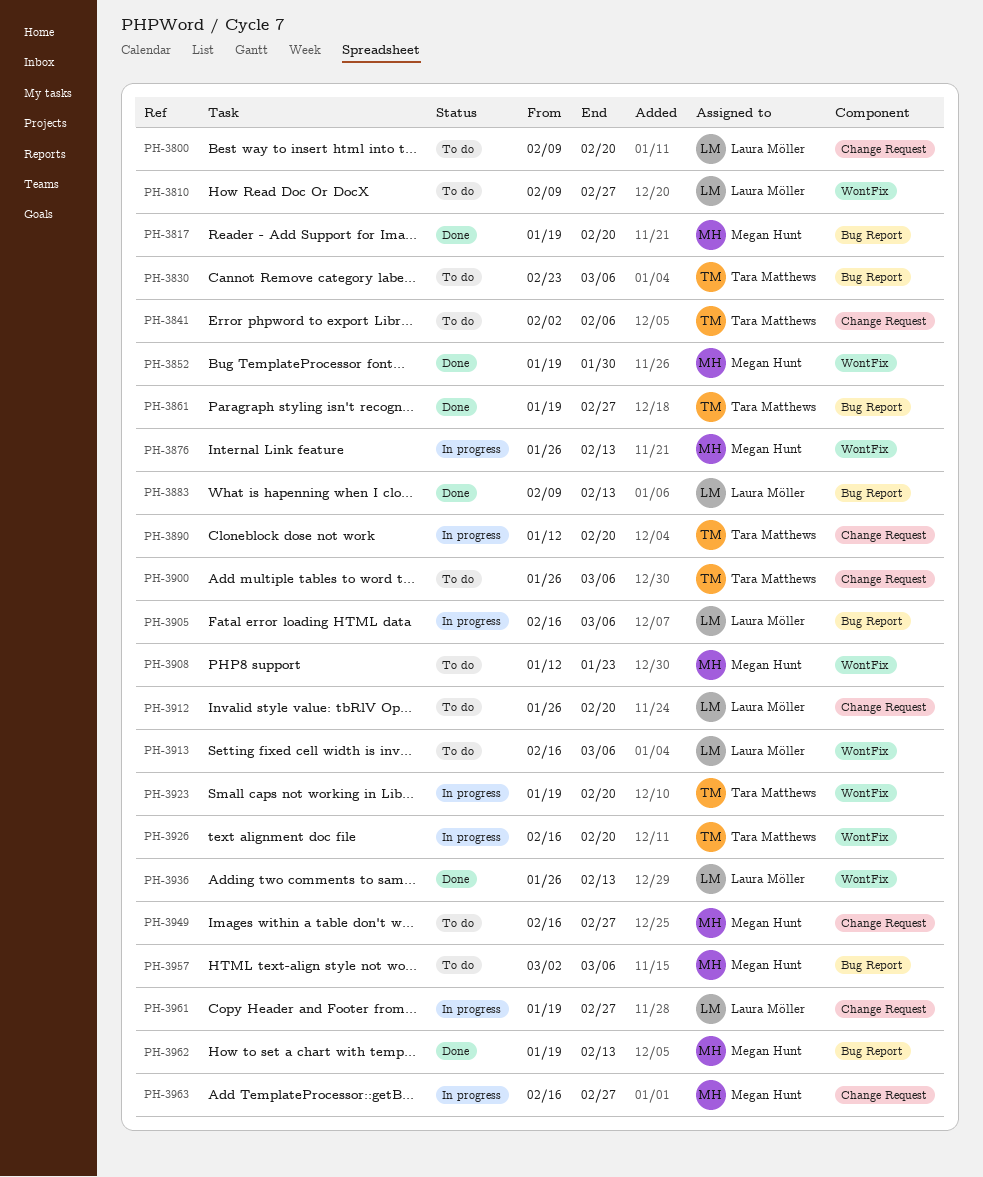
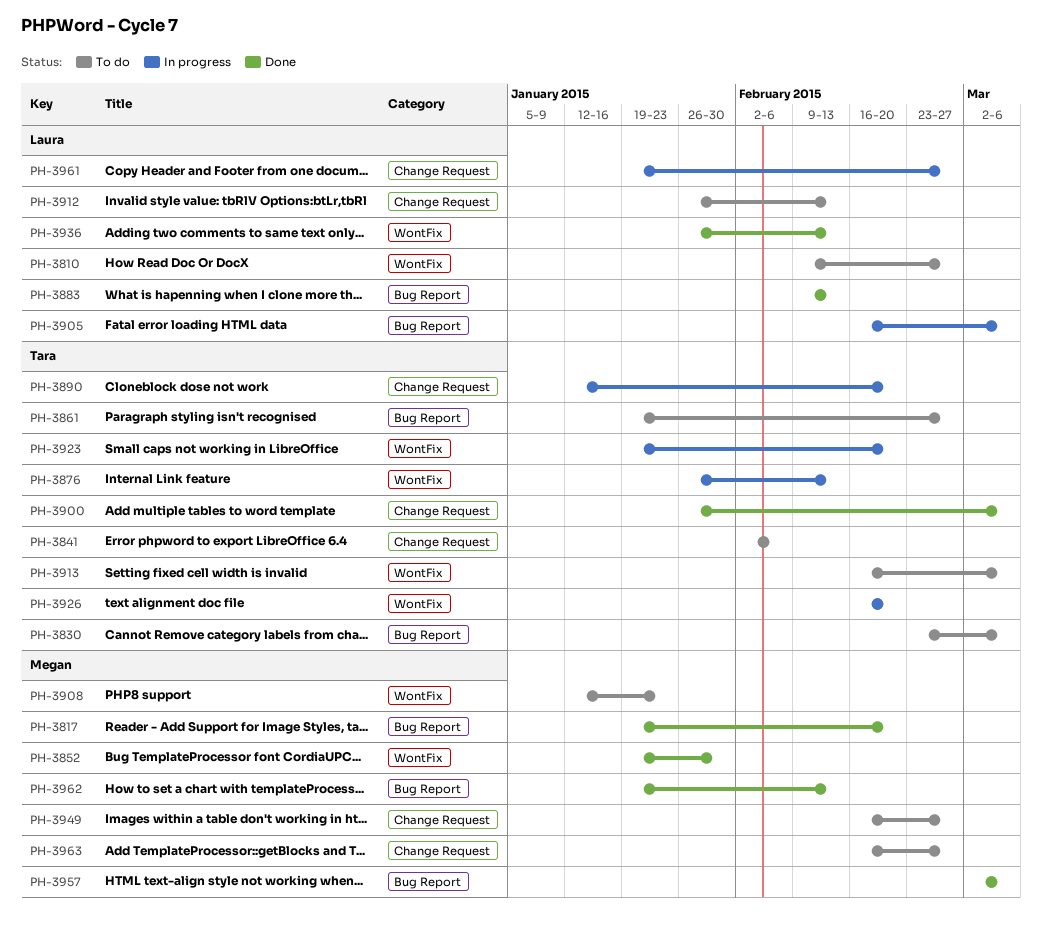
PH-3800: present -> none
PH-3861, status: Done -> To do
PH-3876, owner: Megan Hunt -> Tara Matthews
PH-3900, status: To do -> Done
PH-3912, due: Feb 20 -> Feb 13
PH-3913, owner: Laura Möller -> Tara Matthews
PH-3957, status: To do -> Done
PH-3963, status: In progress -> To do

